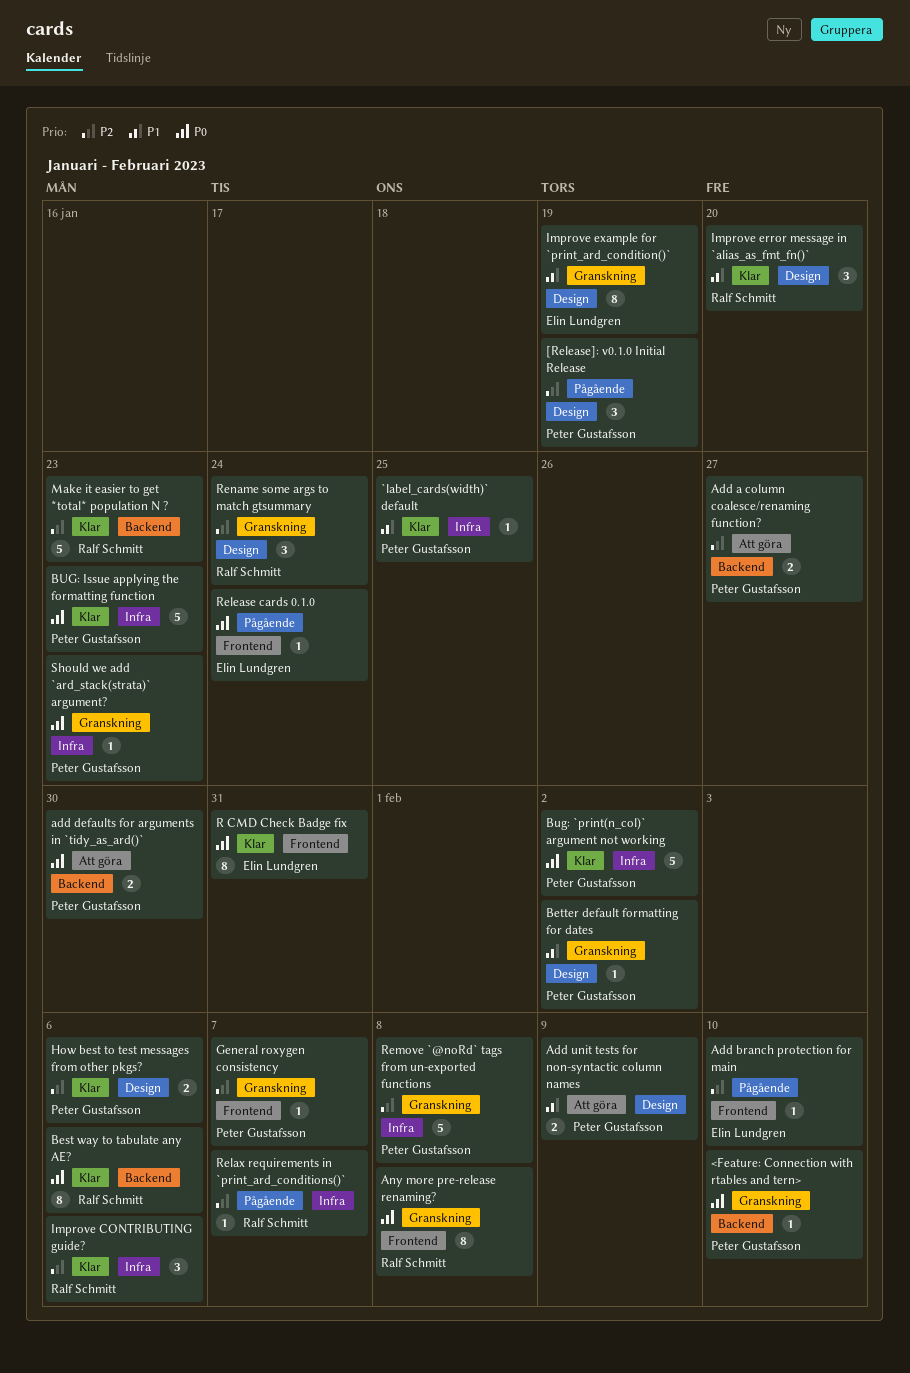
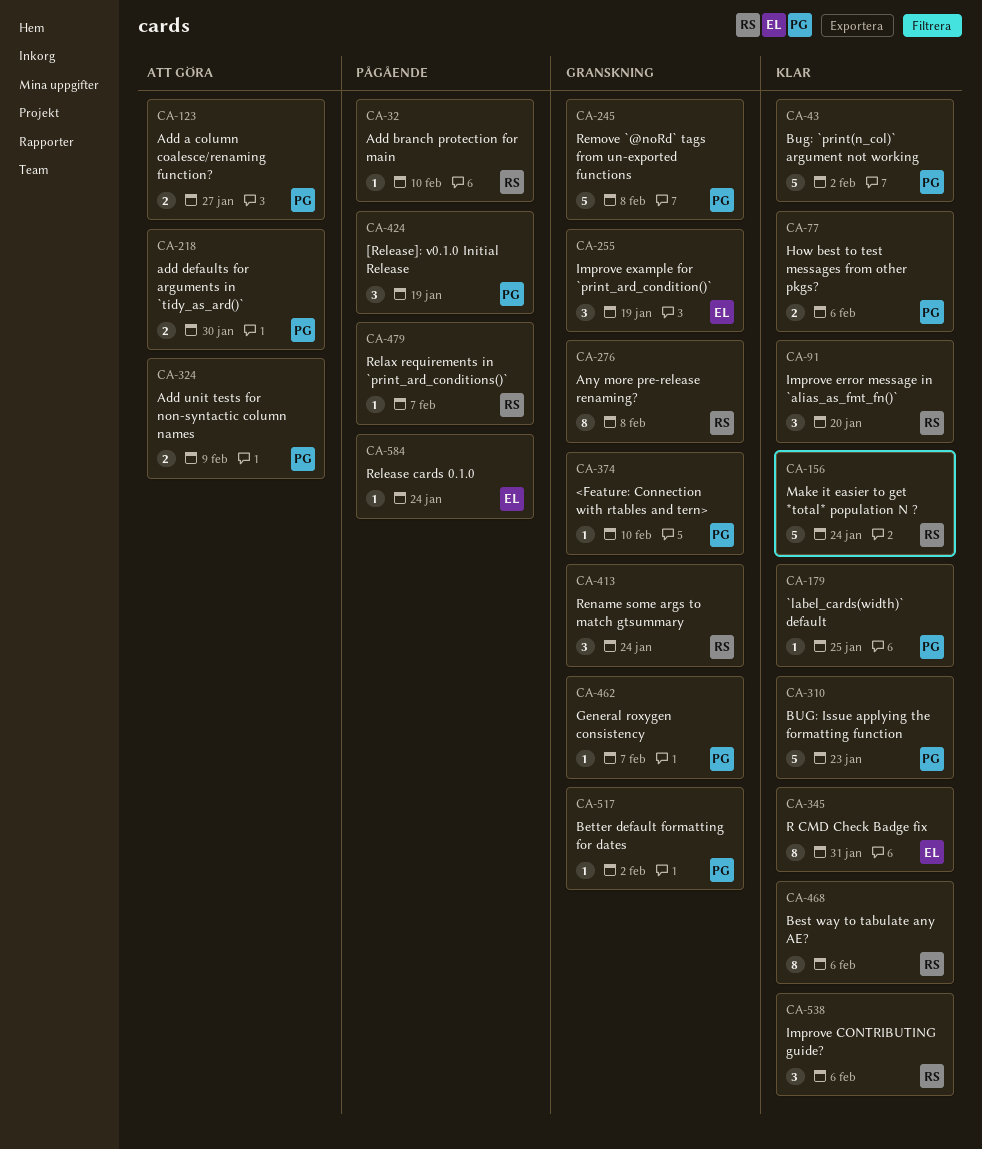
Add branch protection for main, owner: Elin Lundgren -> Ralf Schmitt
Improve example for `print_ard_condition()`, estimate: 8 -> 3
Make it easier to get *total* population N ?, due: Jan 23 -> Jan 24
Should we add `ard_stack(strata)` argument?: present -> none

